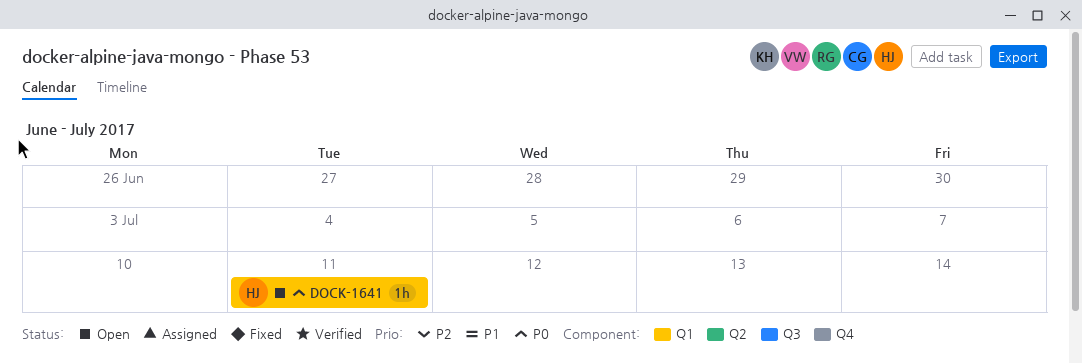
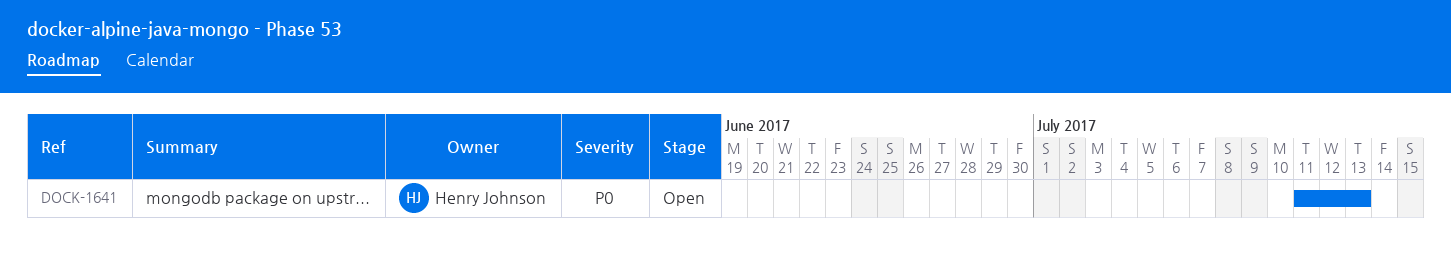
DOCK-1641, due: Jul 11 -> Jul 13

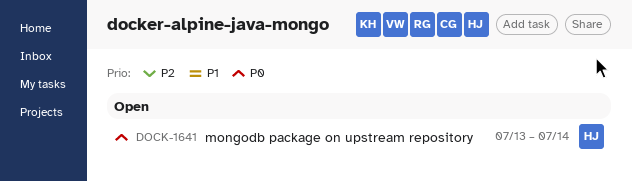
DOCK-1641, start: Jul 11 -> Jul 13
DOCK-1641, due: Jul 13 -> Jul 14

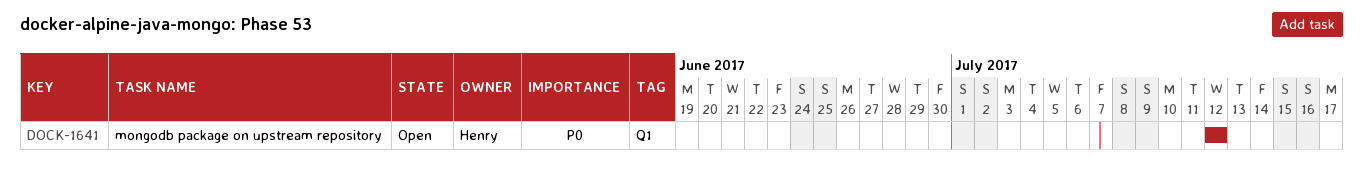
DOCK-1641, start: Jul 13 -> Jul 12
DOCK-1641, due: Jul 14 -> Jul 12

